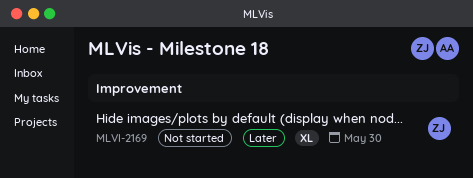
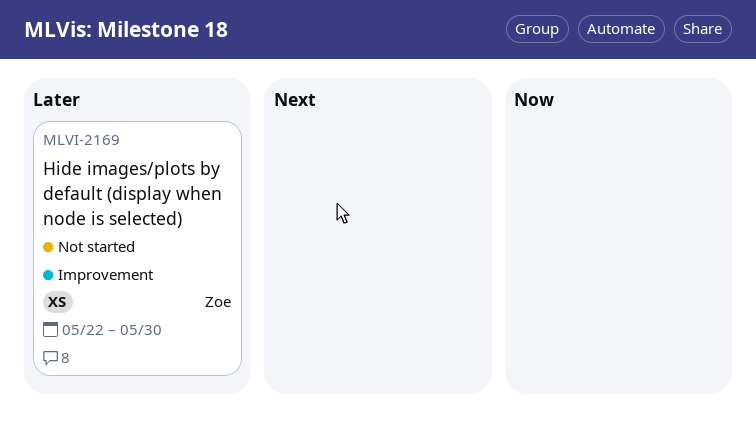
MLVI-2169, estimate: XL -> XS

